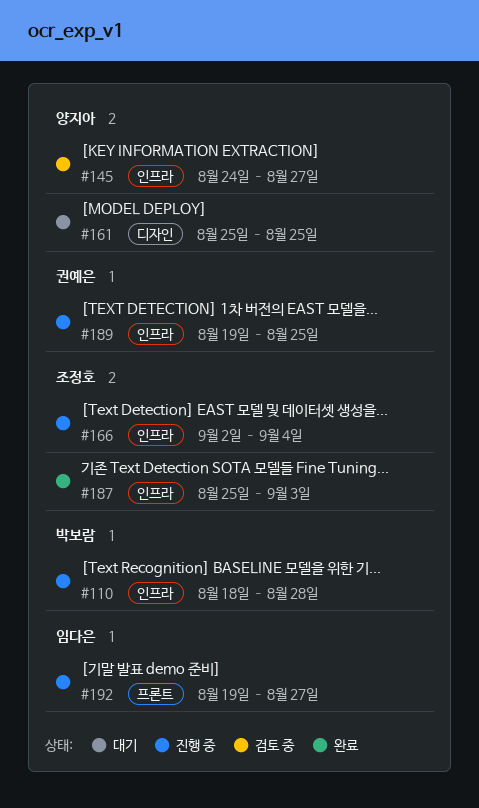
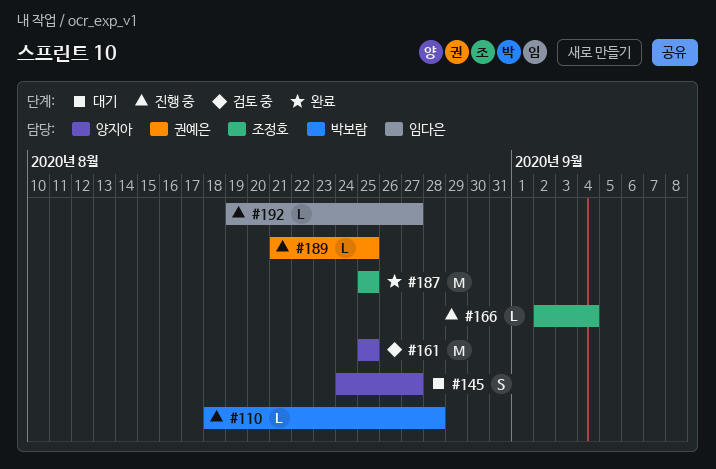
#145, status: 검토 중 -> 대기
#161, status: 대기 -> 검토 중
#187, due: Sep 3 -> Aug 25
#189, start: Aug 19 -> Aug 21

